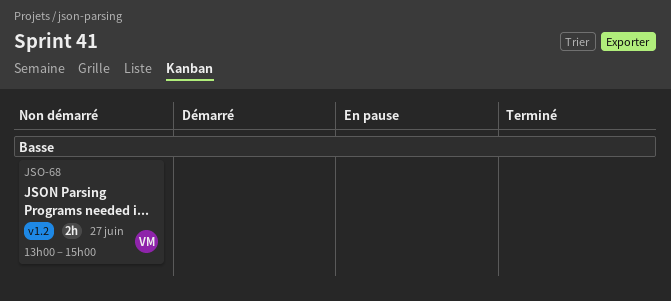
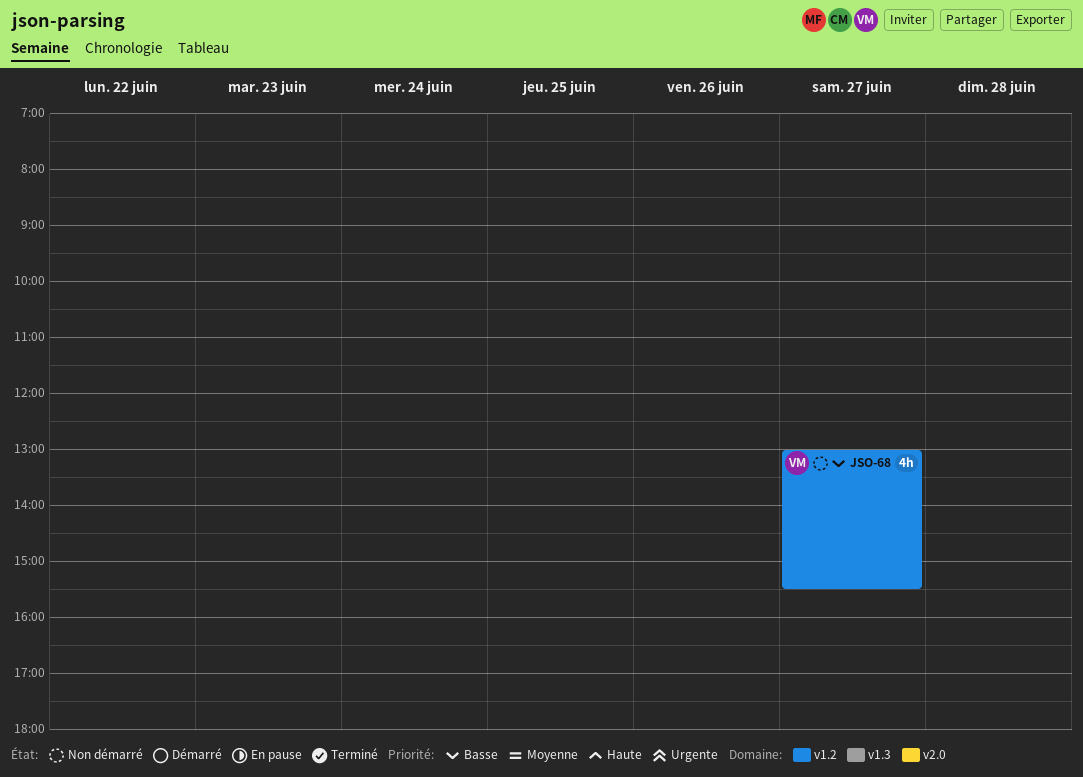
JSO-68, estimate: 2h -> 4h
JSO-68, ends: 15:00 -> 15:30

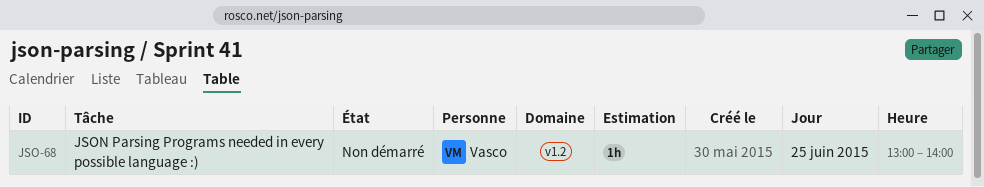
JSO-68, estimate: 4h -> 1h
JSO-68, day: Jun 27 -> Jun 25
JSO-68, ends: 15:30 -> 14:00

